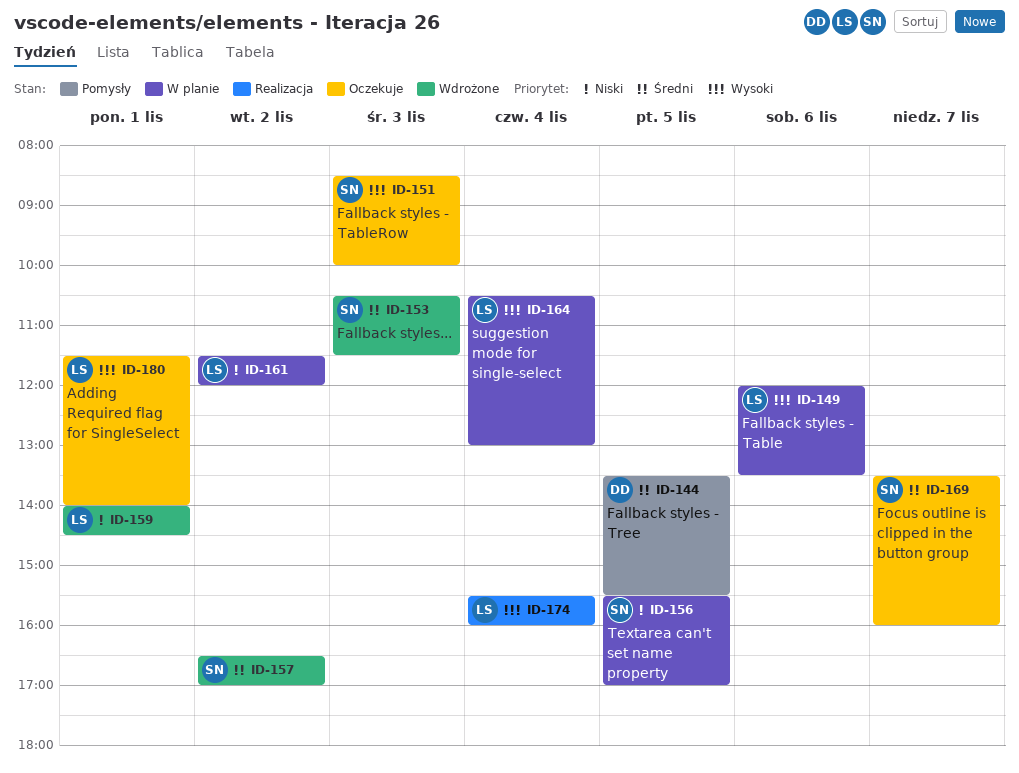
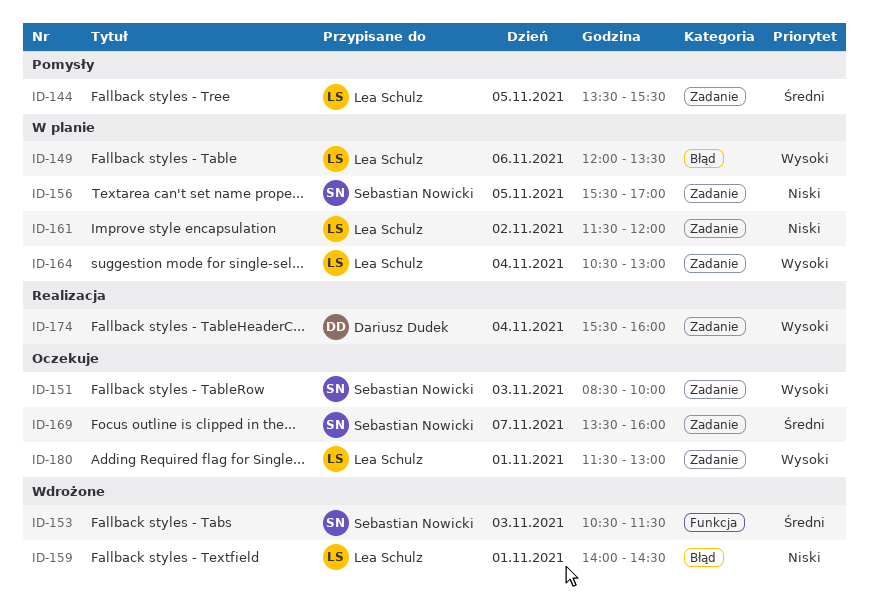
ID-144, owner: Dariusz Dudek -> Lea Schulz
ID-157: present -> none
ID-174, owner: Lea Schulz -> Dariusz Dudek
ID-180, ends: 14:00 -> 13:00

